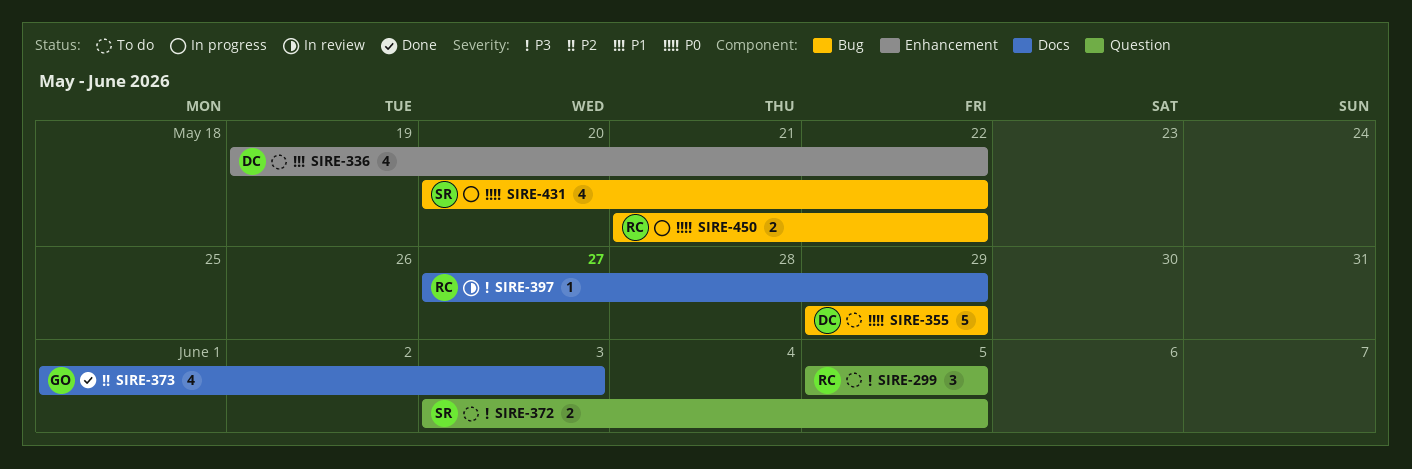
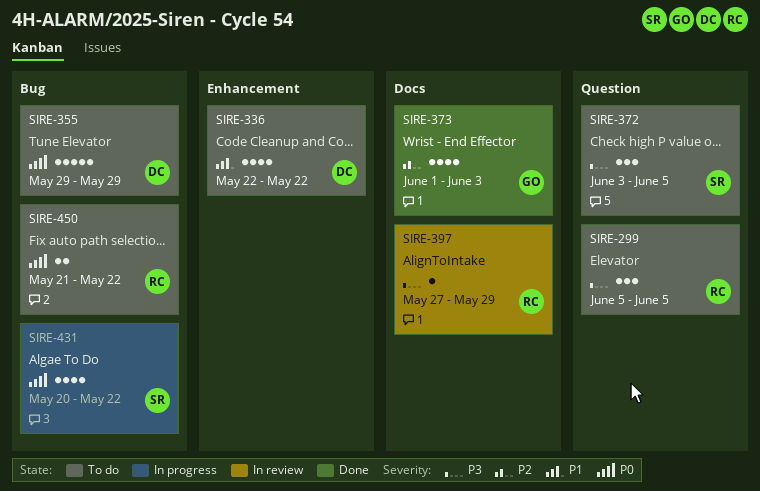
SIRE-336, start: May 19 -> May 22
SIRE-372, estimate: 2 -> 3
SIRE-450, status: In progress -> To do

